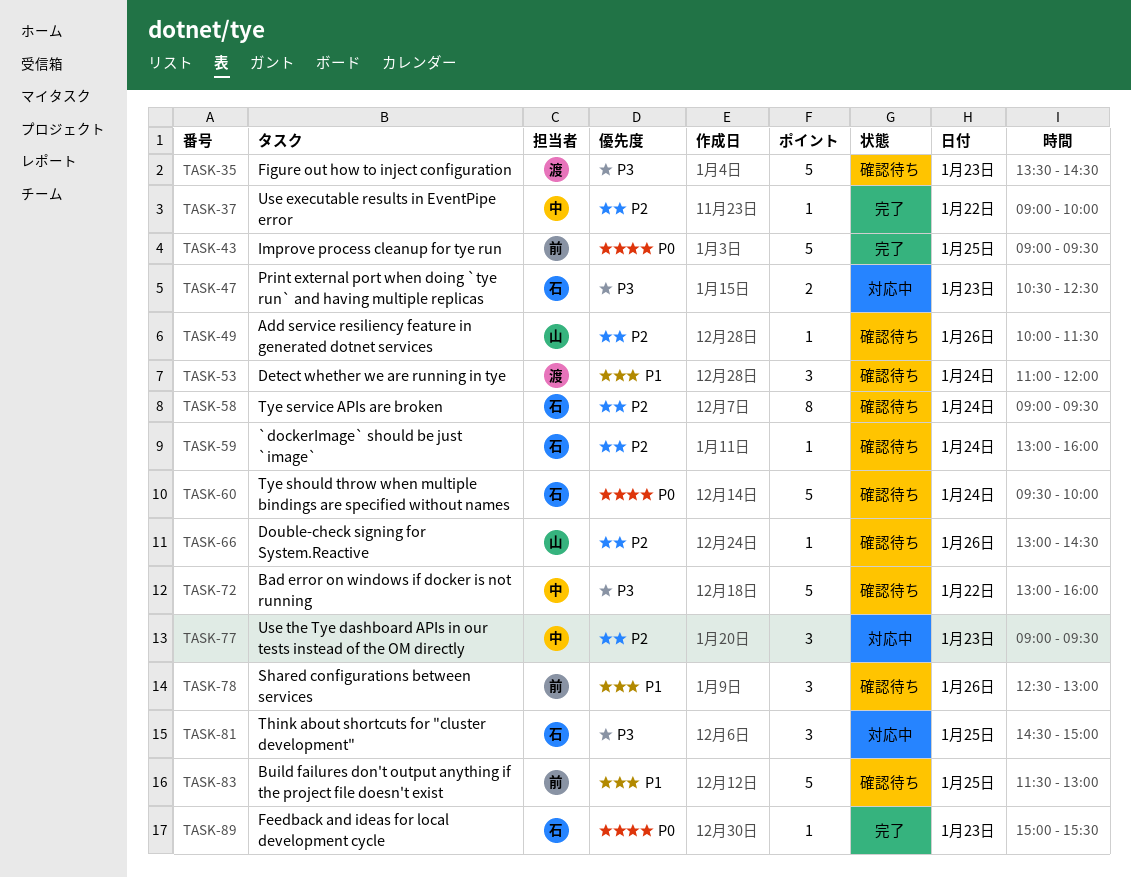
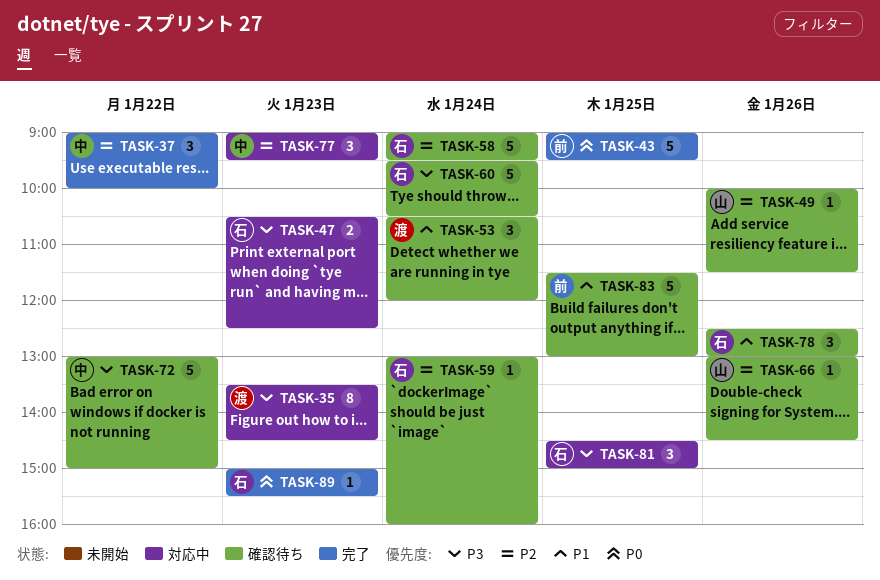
TASK-35, status: 確認待ち -> 対応中
TASK-35, estimate: 5 -> 8
TASK-37, estimate: 1 -> 3
TASK-53, begins: 11:00 -> 10:30
TASK-58, estimate: 8 -> 5
TASK-60, priority: P0 -> P3
TASK-60, ends: 10:00 -> 10:30
TASK-72, ends: 16:00 -> 15:00
TASK-78, owner: 前 -> 石

